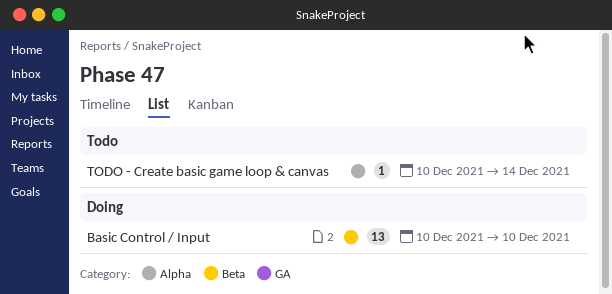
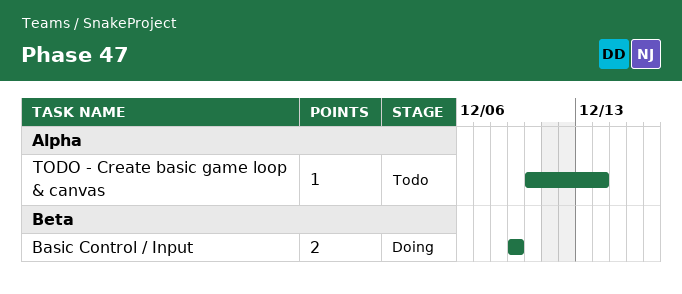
Basic Control / Input, estimate: 13 -> 2
Basic Control / Input, start: Dec 10 -> Dec 9
Basic Control / Input, due: Dec 10 -> Dec 9

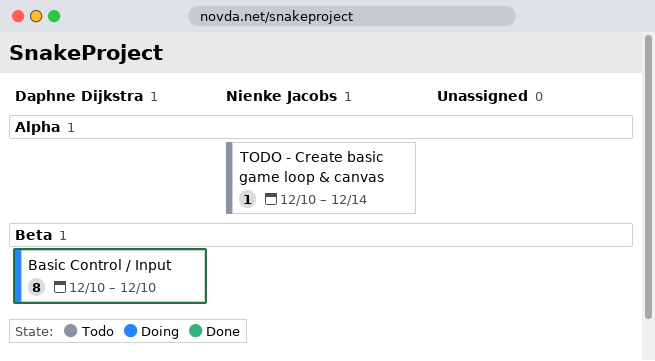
Basic Control / Input, estimate: 2 -> 8
Basic Control / Input, start: Dec 9 -> Dec 10
Basic Control / Input, due: Dec 9 -> Dec 10

